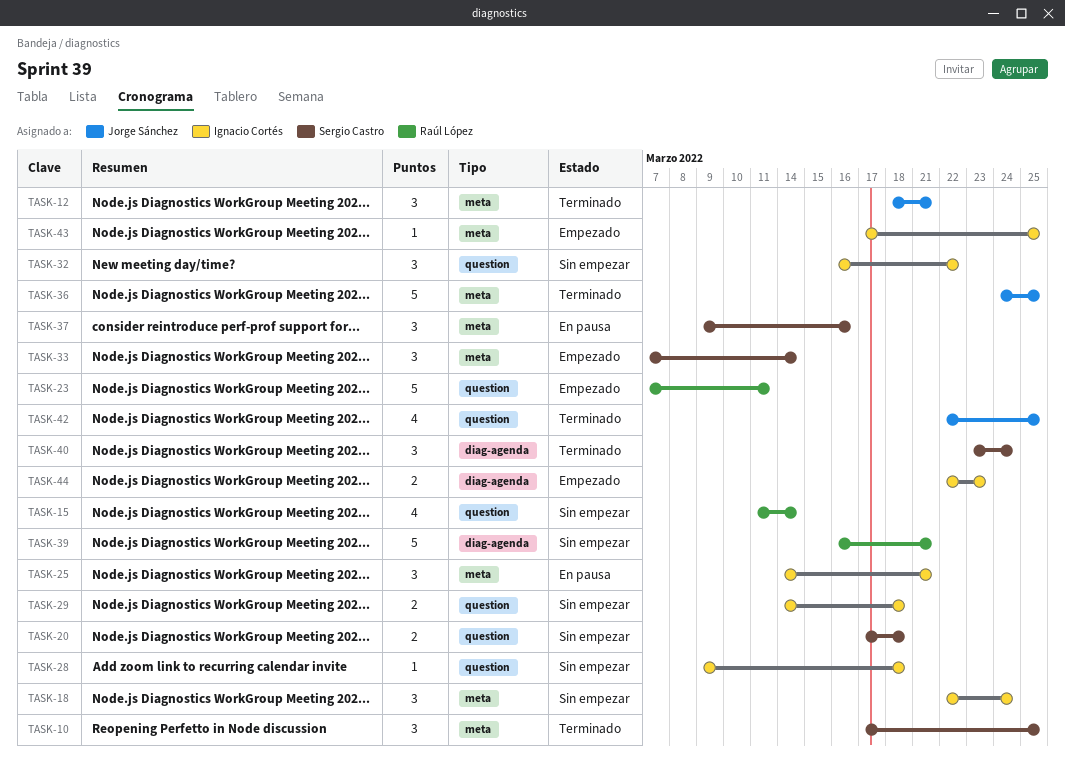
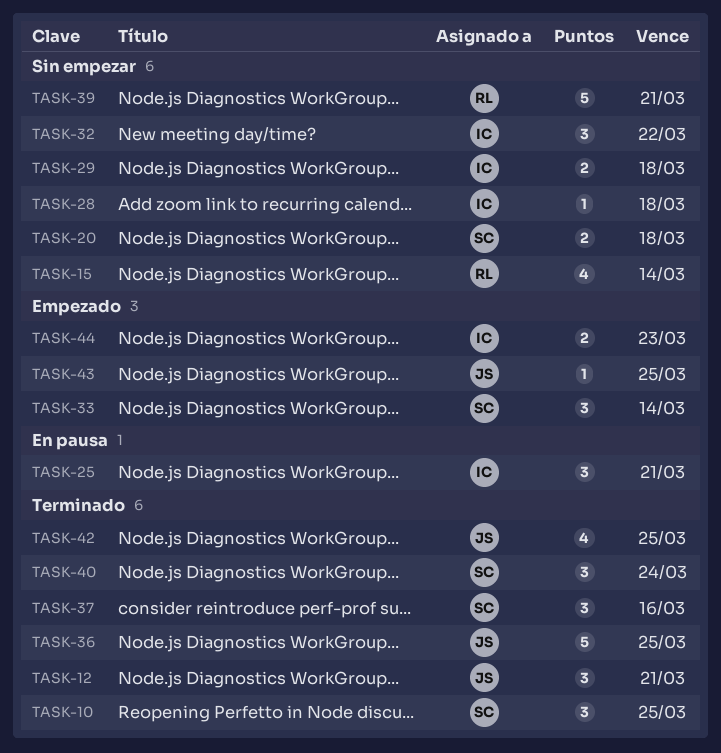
TASK-18: present -> none
TASK-23: present -> none
TASK-37, status: En pausa -> Terminado
TASK-43, owner: Ignacio Cortés -> Jorge Sánchez

